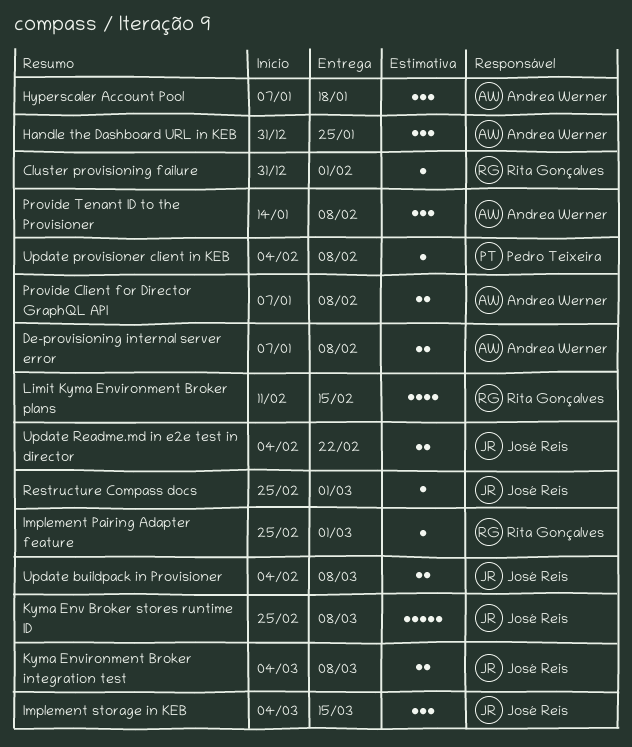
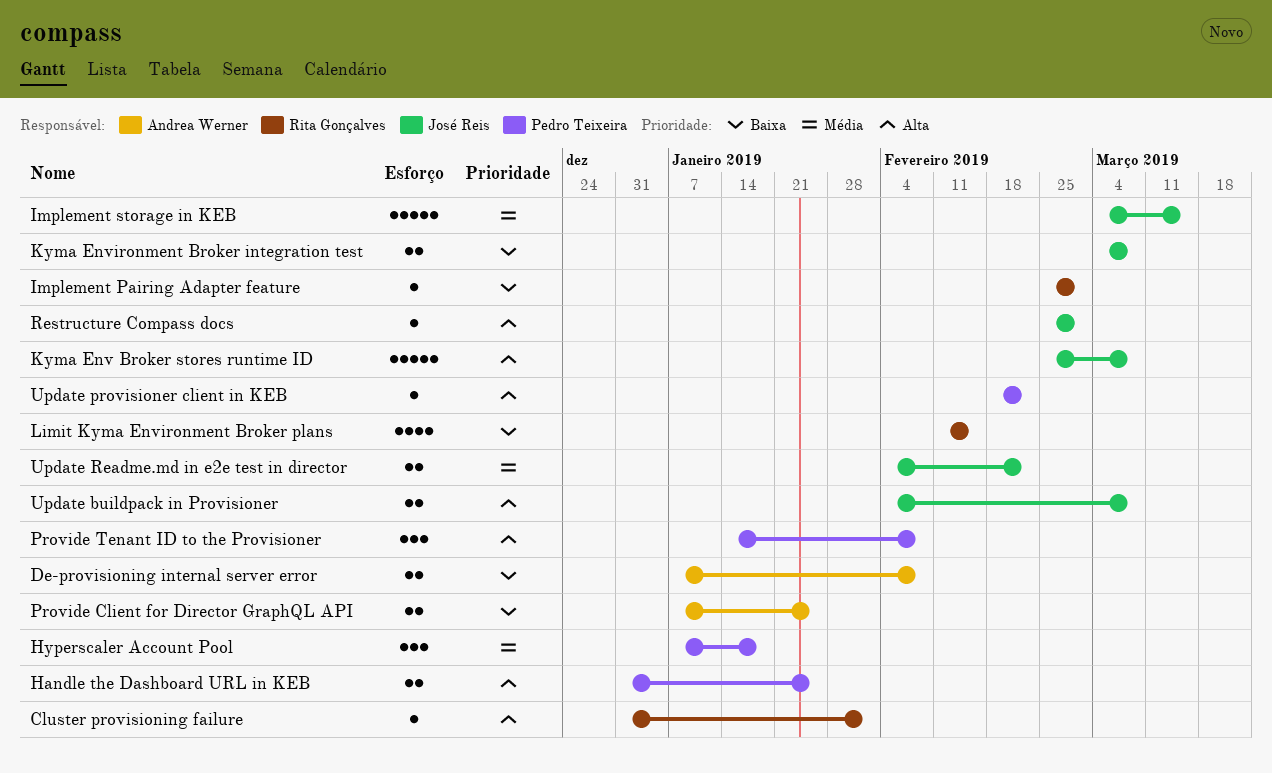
Handle the Dashboard URL in KEB, owner: Andrea Werner -> Pedro Teixeira
Handle the Dashboard URL in KEB, estimate: 3 -> 2
Hyperscaler Account Pool, owner: Andrea Werner -> Pedro Teixeira
Implement storage in KEB, estimate: 3 -> 5
Provide Client for Director GraphQL API, due: Feb 8 -> Jan 25
Provide Tenant ID to the Provisioner, owner: Andrea Werner -> Pedro Teixeira
Update provisioner client in KEB, start: Feb 4 -> Feb 18
Update provisioner client in KEB, due: Feb 8 -> Feb 22

